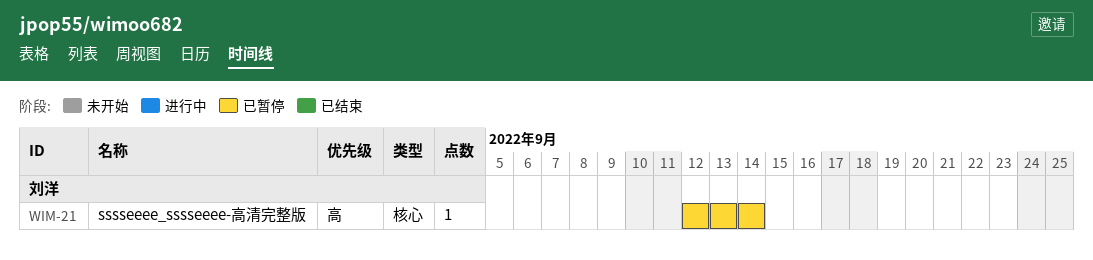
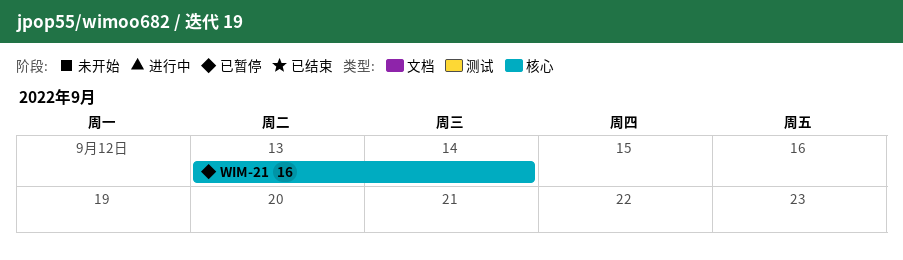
WIM-21, estimate: 1 -> 16
WIM-21, start: Sep 12 -> Sep 13

